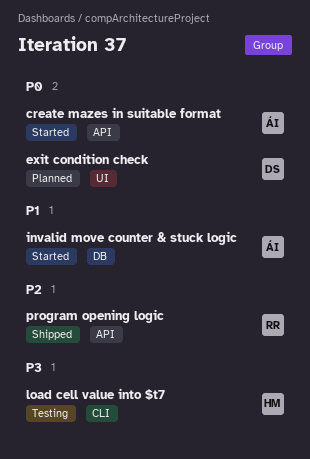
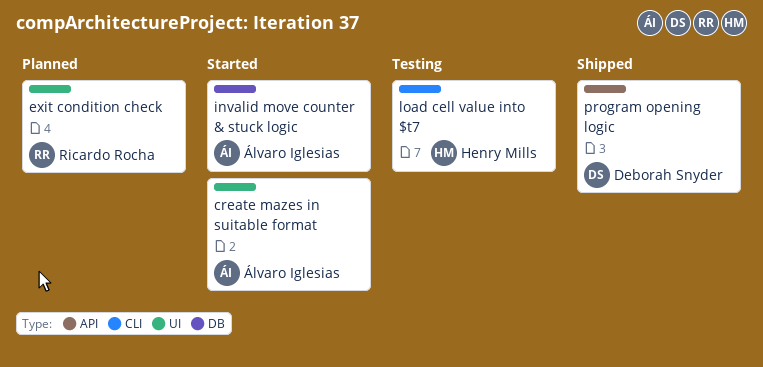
create mazes in suitable format, label: API -> UI
exit condition check, owner: Deborah Snyder -> Ricardo Rocha
program opening logic, owner: Ricardo Rocha -> Deborah Snyder

